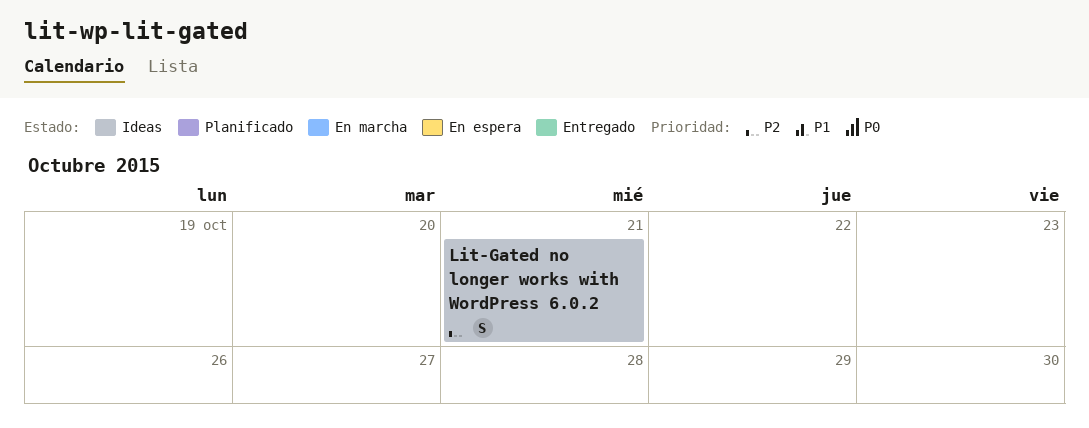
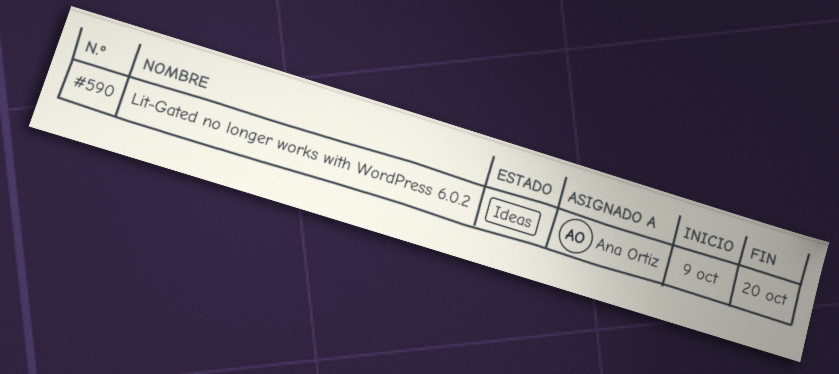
Lit-Gated no longer works with WordPress 6.0.2, due: Oct 21 -> Oct 20

